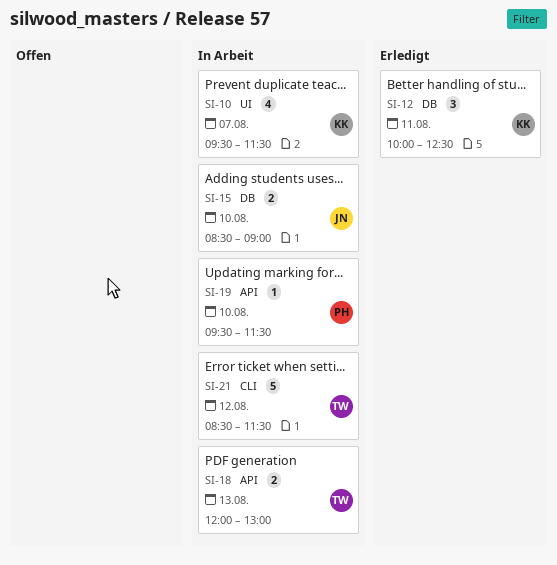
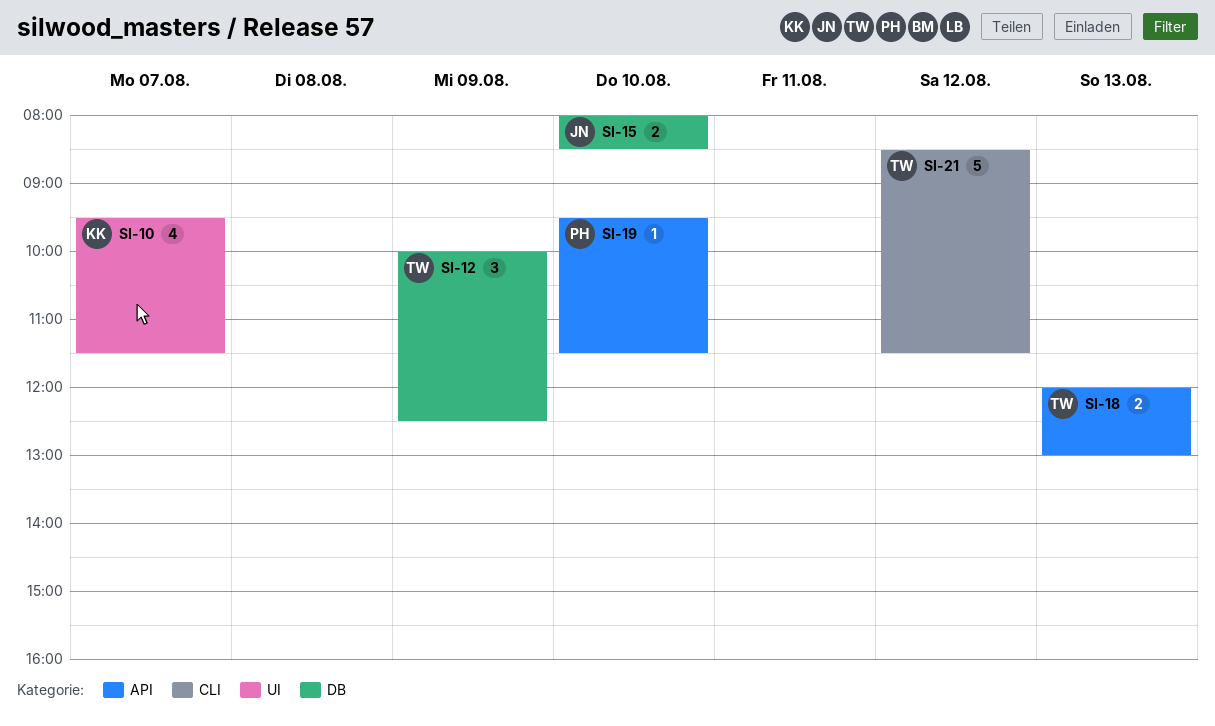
SI-12, owner: KK -> TW
SI-12, day: Aug 11 -> Aug 9
SI-15, begins: 08:30 -> 08:00
SI-15, ends: 09:00 -> 08:30

